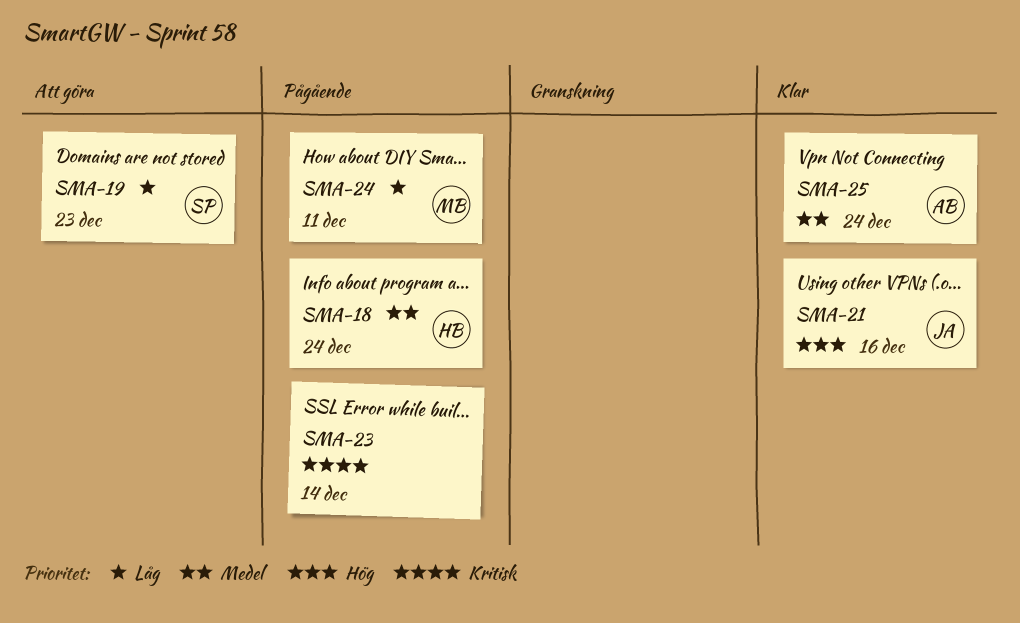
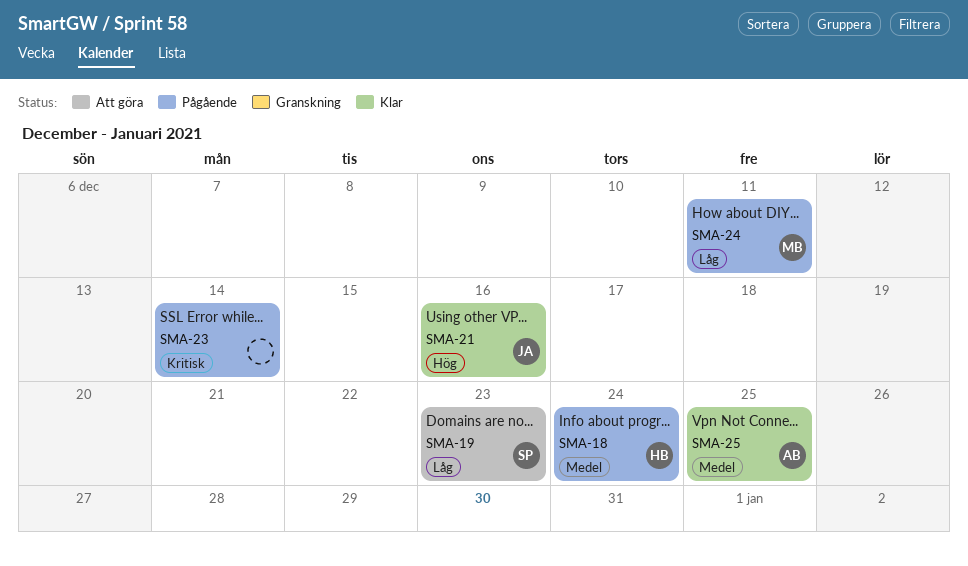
SMA-25, due: Dec 24 -> Dec 25

